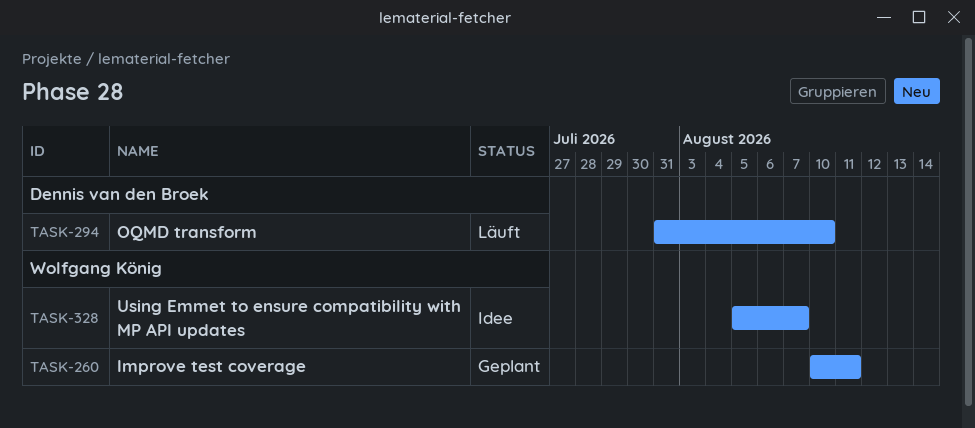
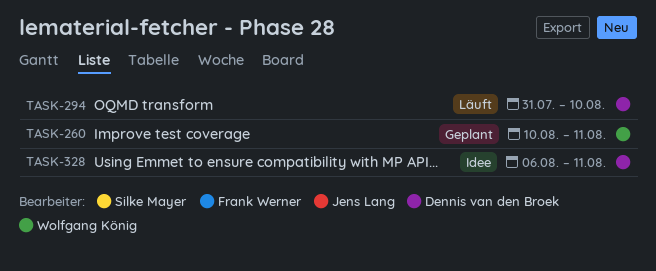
TASK-328, owner: Wolfgang König -> Dennis van den Broek
TASK-328, start: Aug 5 -> Aug 6
TASK-328, due: Aug 7 -> Aug 11

